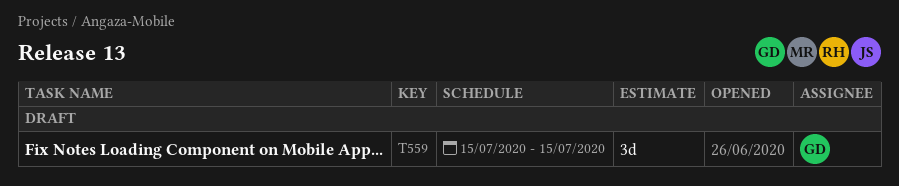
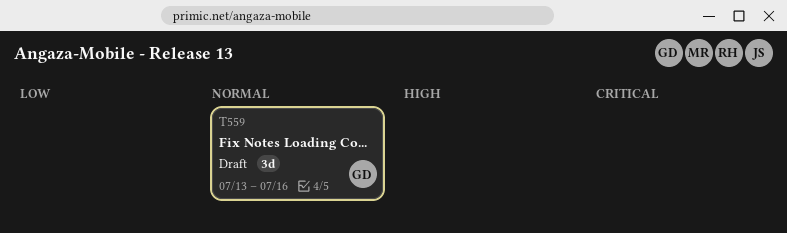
T559, start: Jul 15 -> Jul 13
T559, due: Jul 15 -> Jul 16

